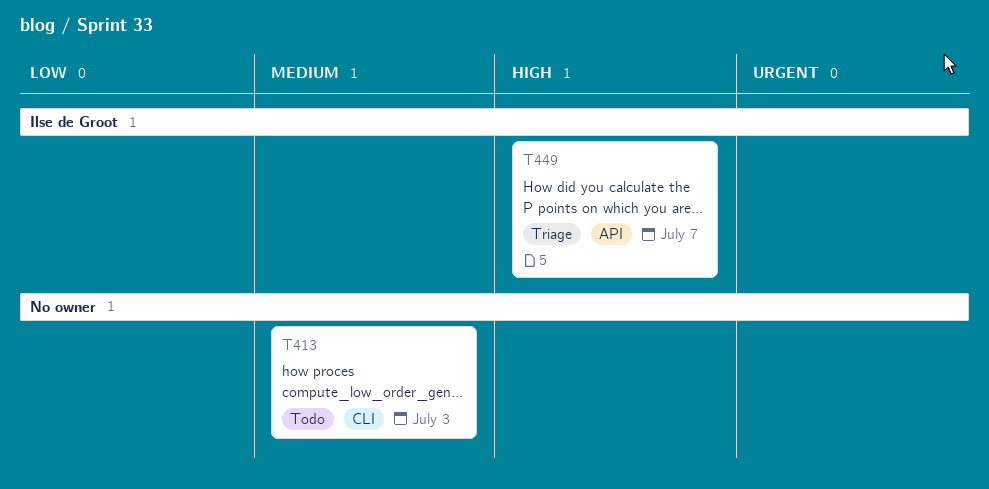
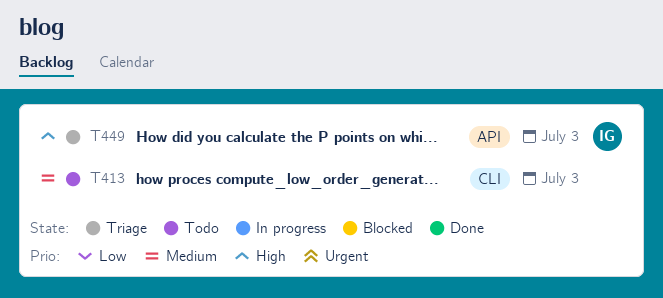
T449, due: Jul 7 -> Jul 3

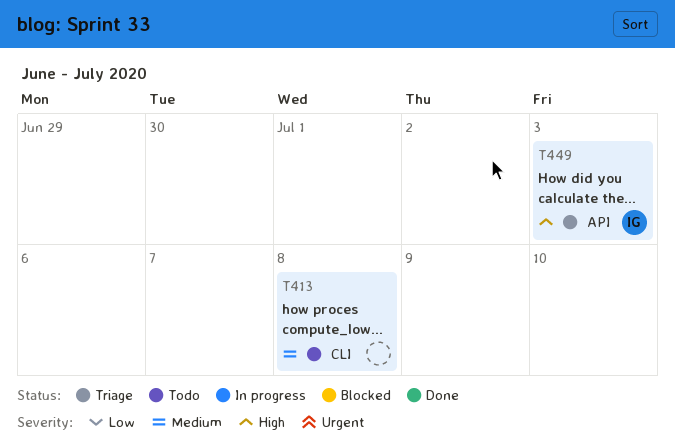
T413, due: Jul 3 -> Jul 8

